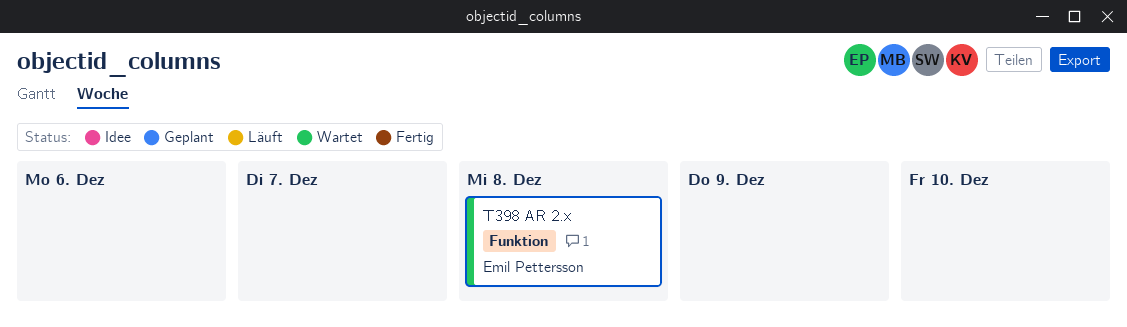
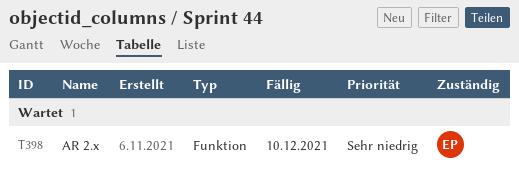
T398, due: Dec 8 -> Dec 10

